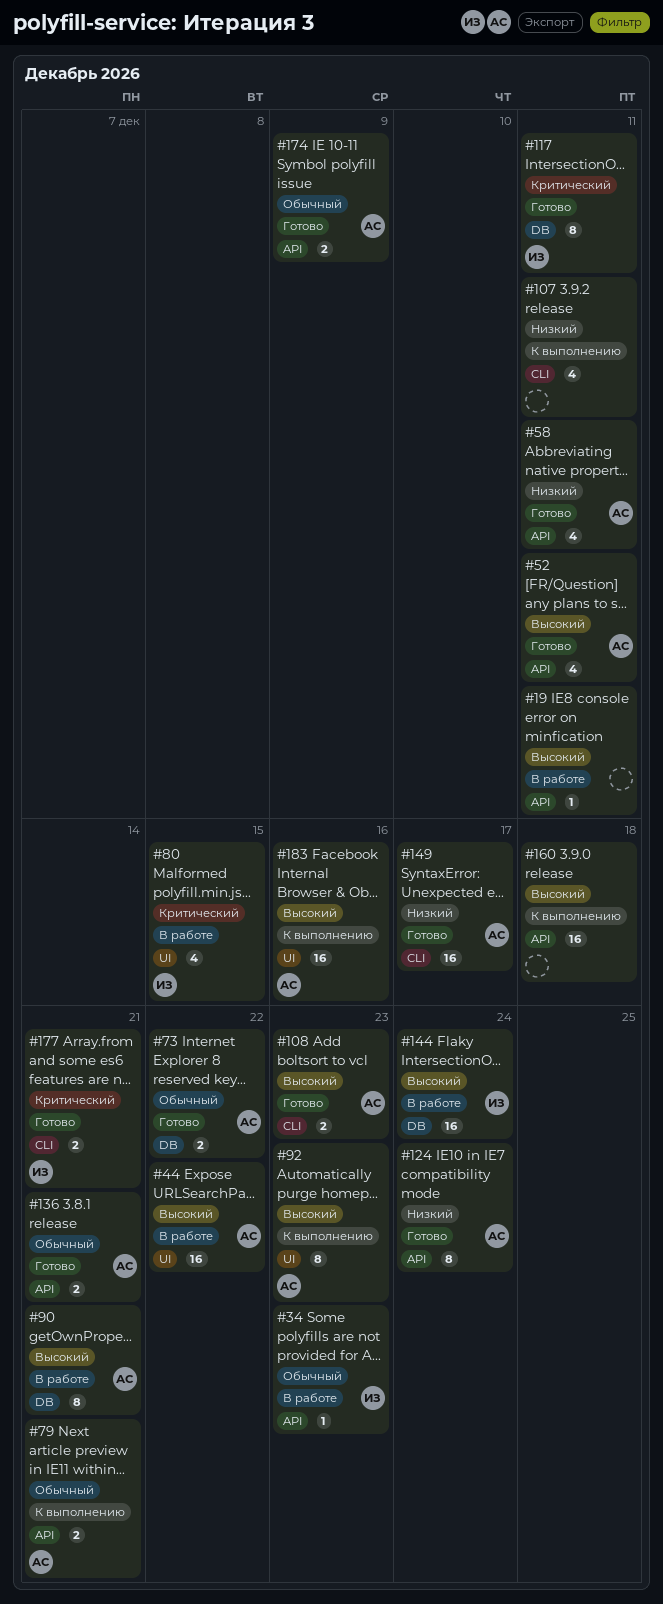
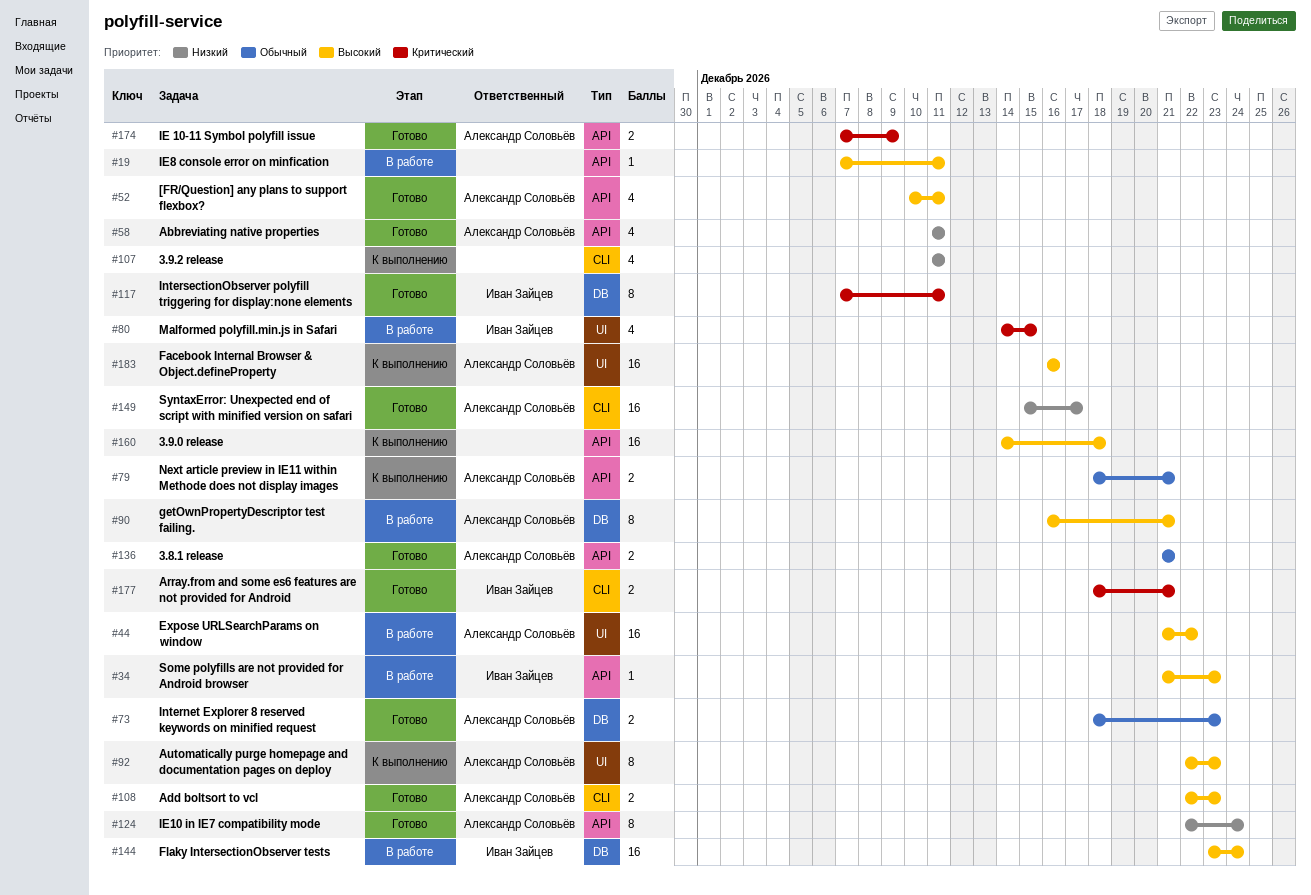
#34, priority: Обычный -> Высокий
#73, due: Dec 22 -> Dec 23
#174, priority: Обычный -> Критический

